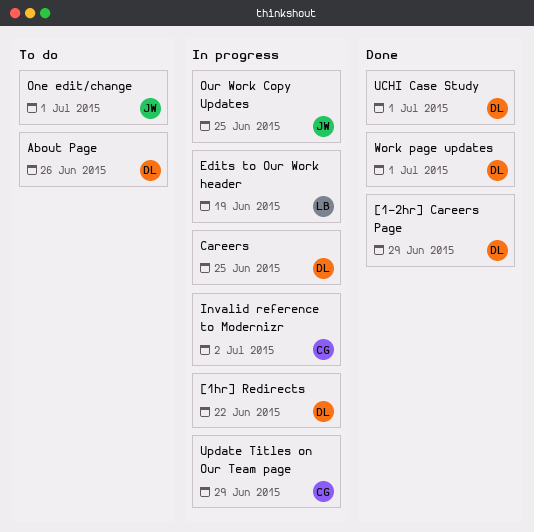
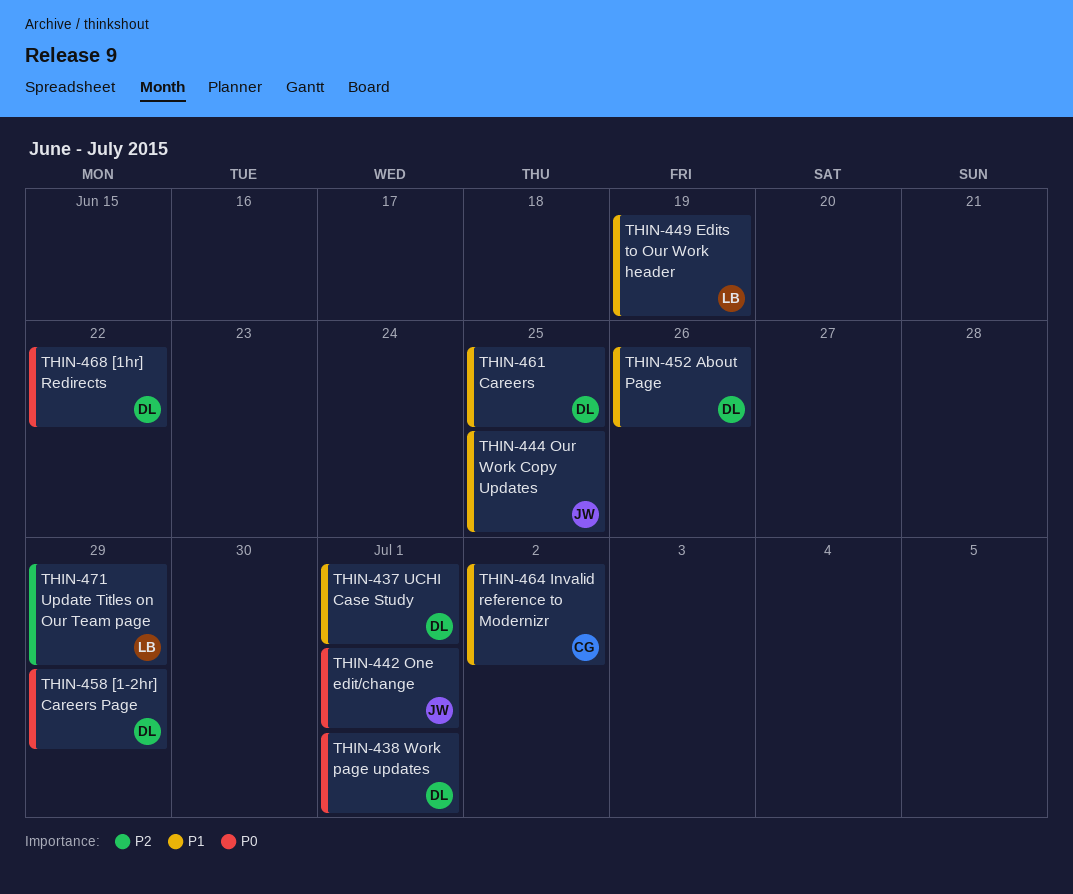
Update Titles on Our Team page, owner: CG -> LB

